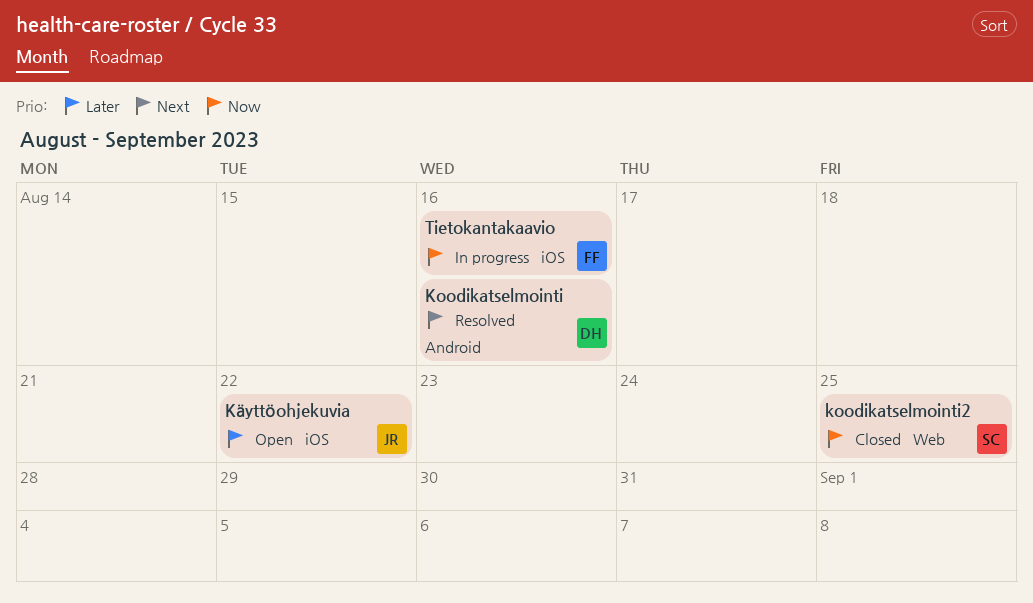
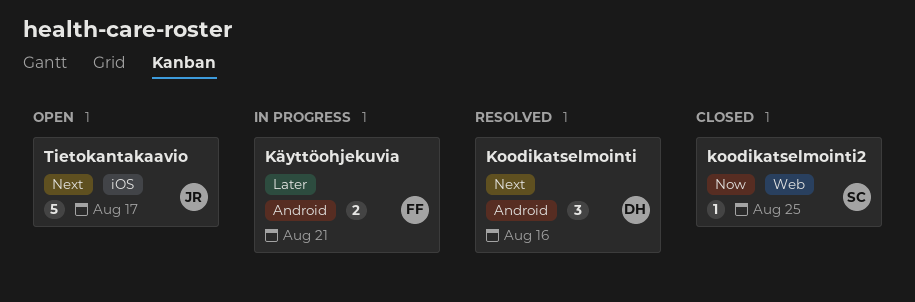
Käyttöohjekuvia, status: Open -> In progress
Käyttöohjekuvia, owner: JR -> FF
Käyttöohjekuvia, label: iOS -> Android
Käyttöohjekuvia, due: Aug 22 -> Aug 21
Tietokantakaavio, status: In progress -> Open
Tietokantakaavio, owner: FF -> JR
Tietokantakaavio, priority: Now -> Next
Tietokantakaavio, due: Aug 16 -> Aug 17

